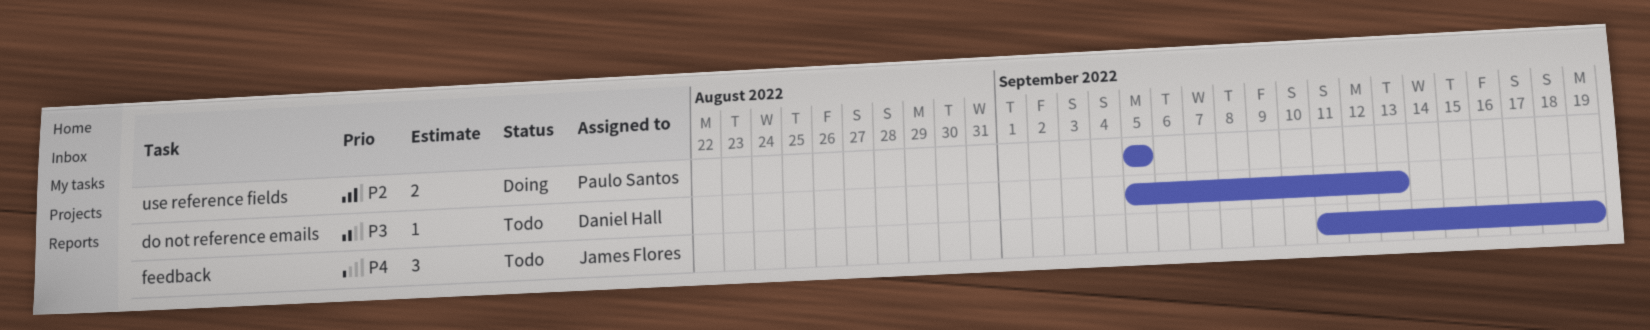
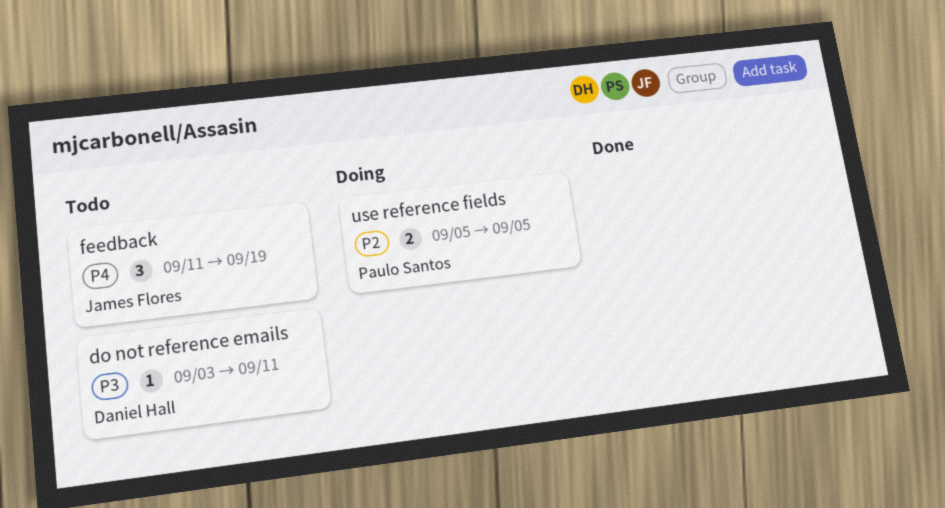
do not reference emails, start: Sep 5 -> Sep 3
do not reference emails, due: Sep 13 -> Sep 11

